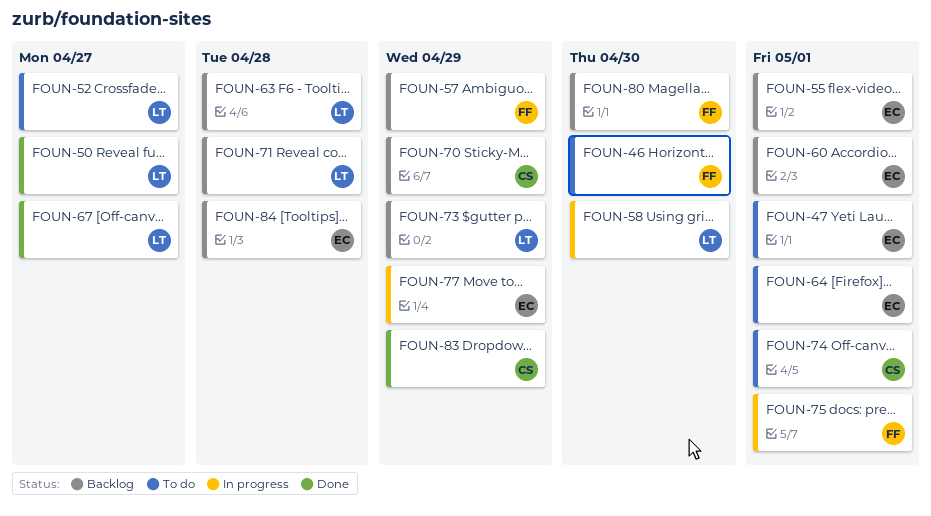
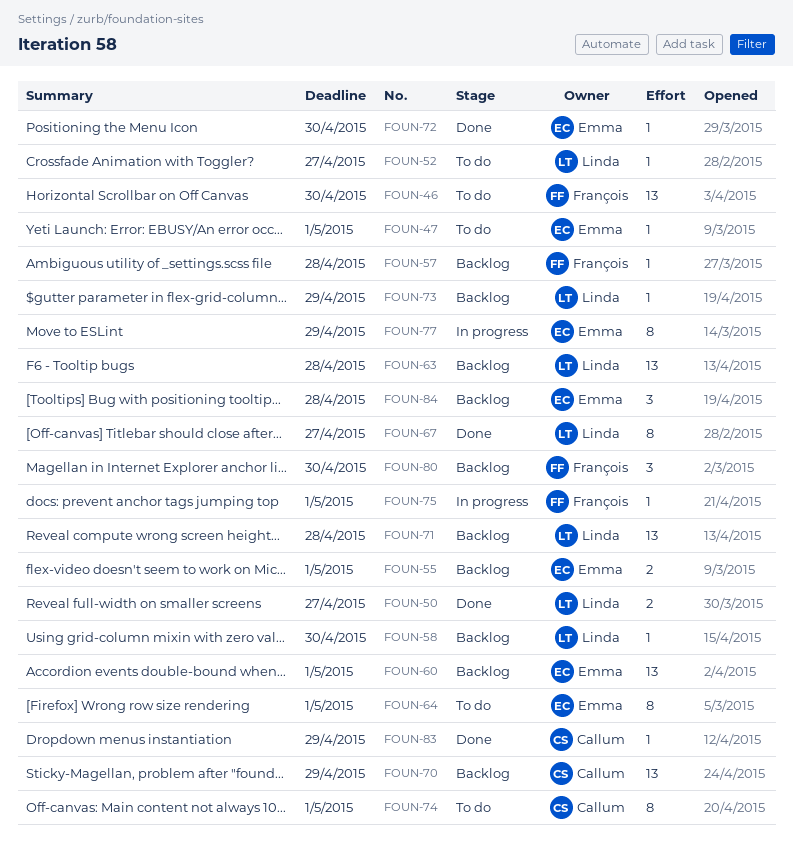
FOUN-57, due: Apr 29 -> Apr 28
FOUN-58, status: In progress -> Backlog
FOUN-72: none -> present

